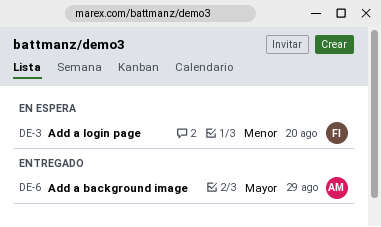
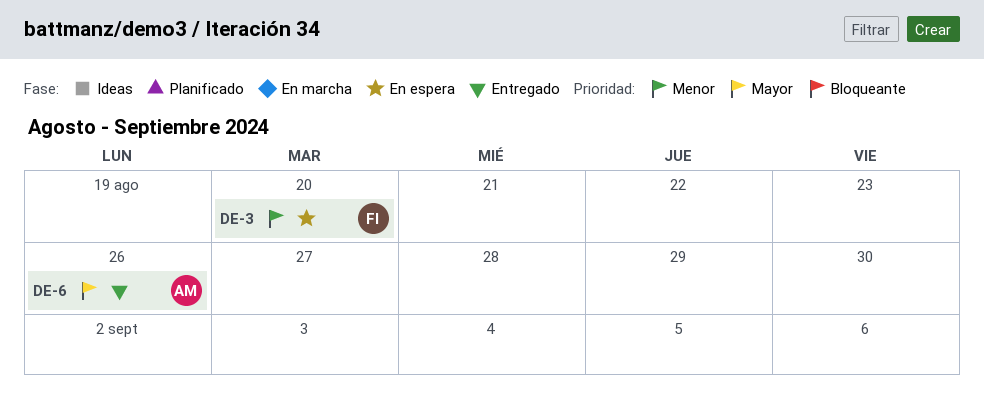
DE-6, due: Aug 29 -> Aug 26

